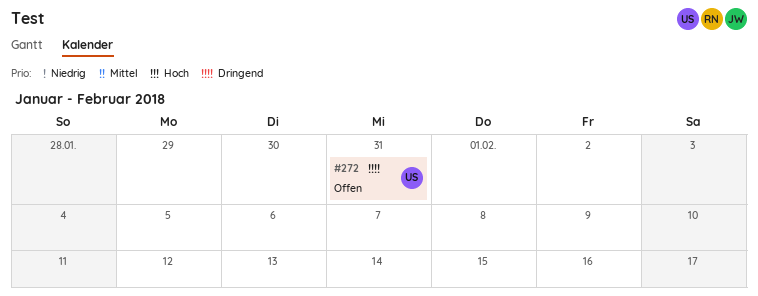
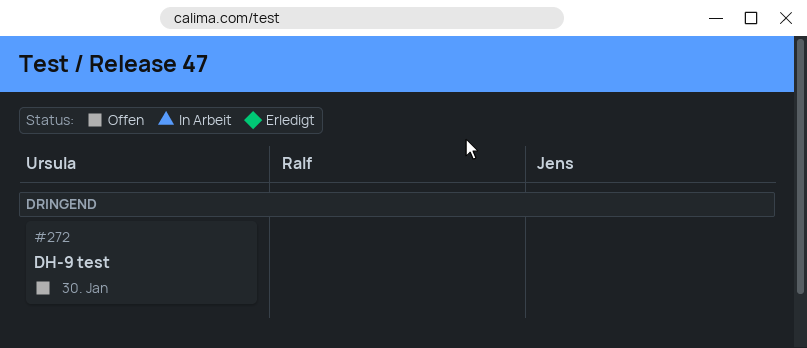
#272, due: Jan 31 -> Jan 30

